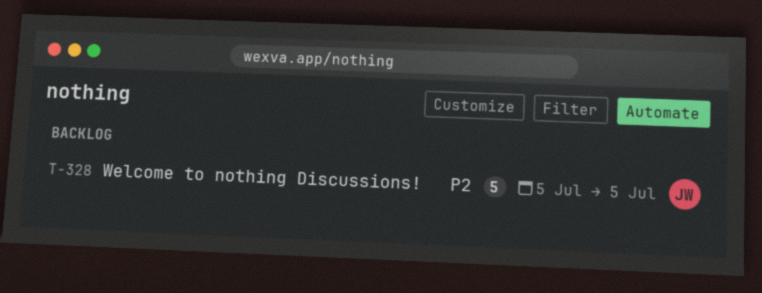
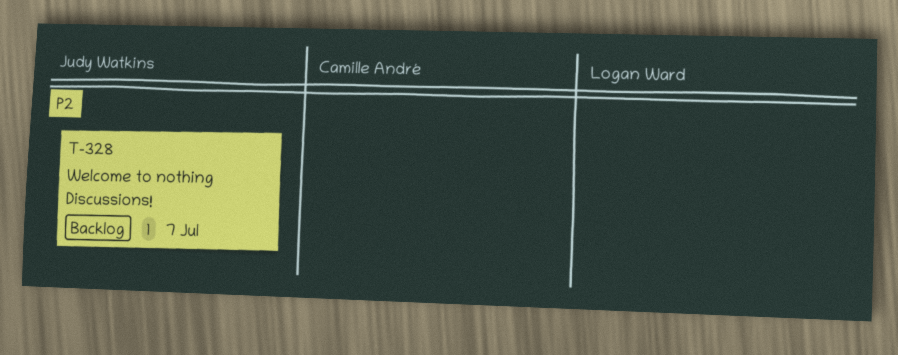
T-328, estimate: 5 -> 1
T-328, due: Jul 5 -> Jul 7

